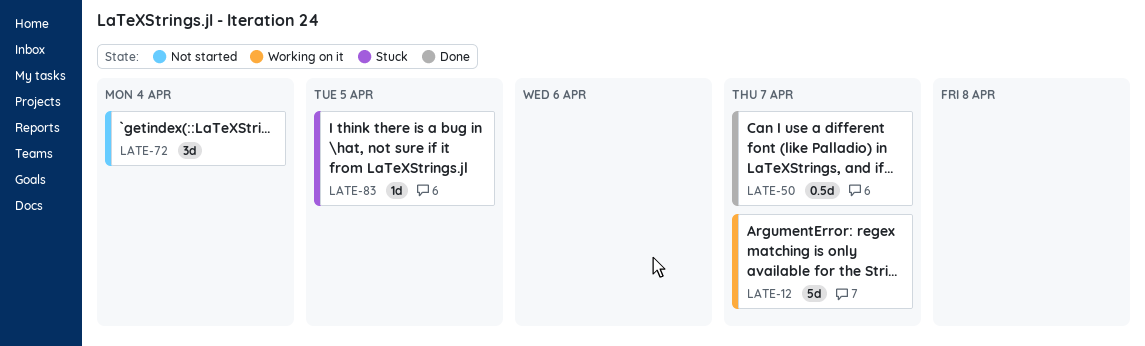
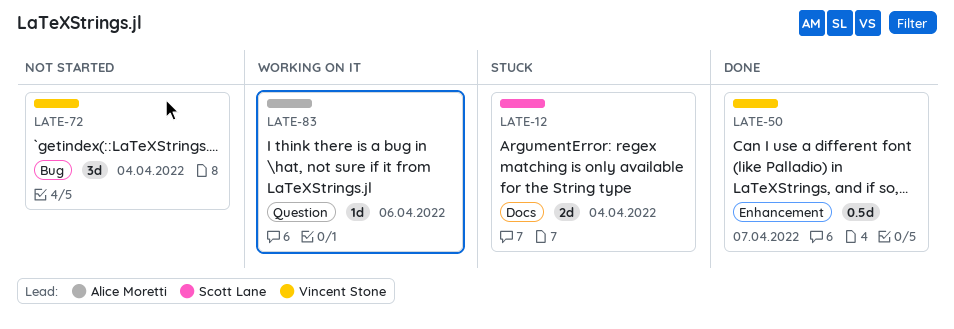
LATE-12, status: Working on it -> Stuck
LATE-12, estimate: 5d -> 2d
LATE-12, due: Apr 7 -> Apr 4
LATE-83, status: Stuck -> Working on it
LATE-83, due: Apr 5 -> Apr 6

